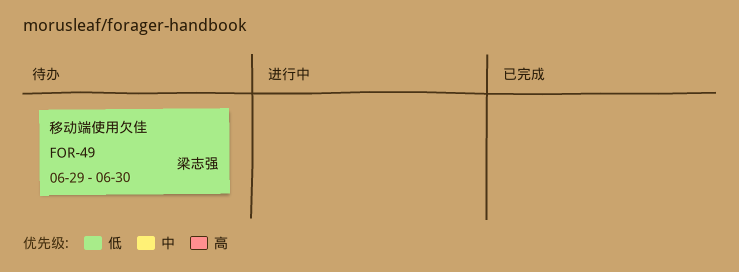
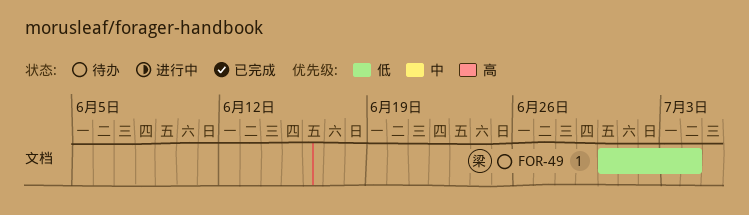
FOR-49, start: Jun 29 -> Jun 30
FOR-49, due: Jun 30 -> Jul 4

